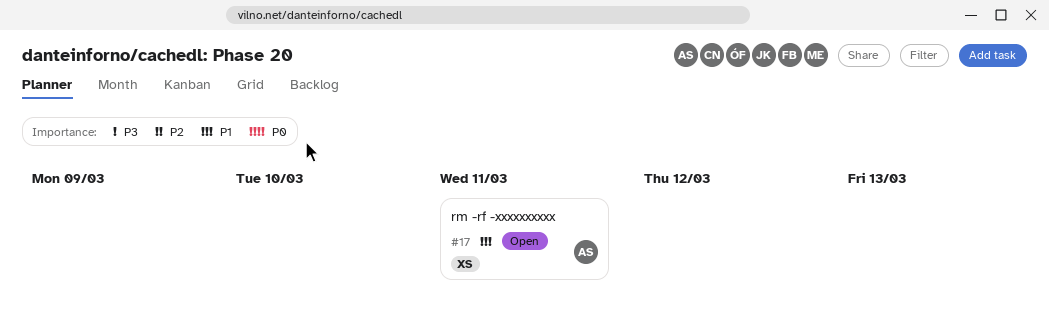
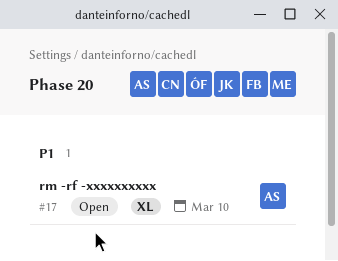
#17, estimate: XS -> XL
#17, due: Mar 11 -> Mar 10

